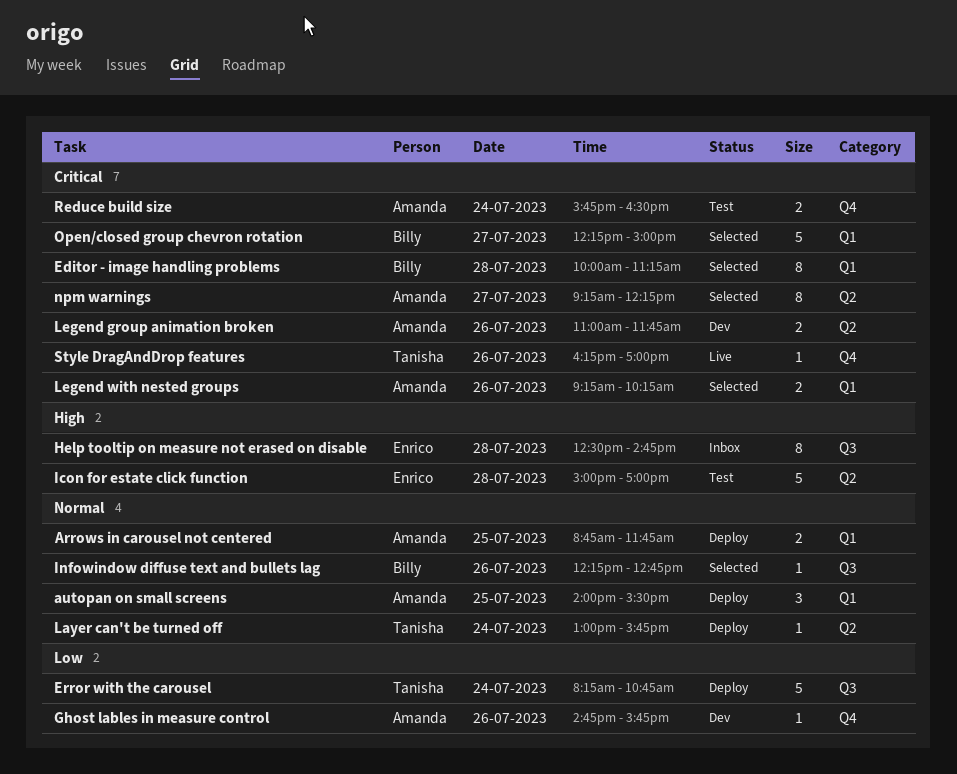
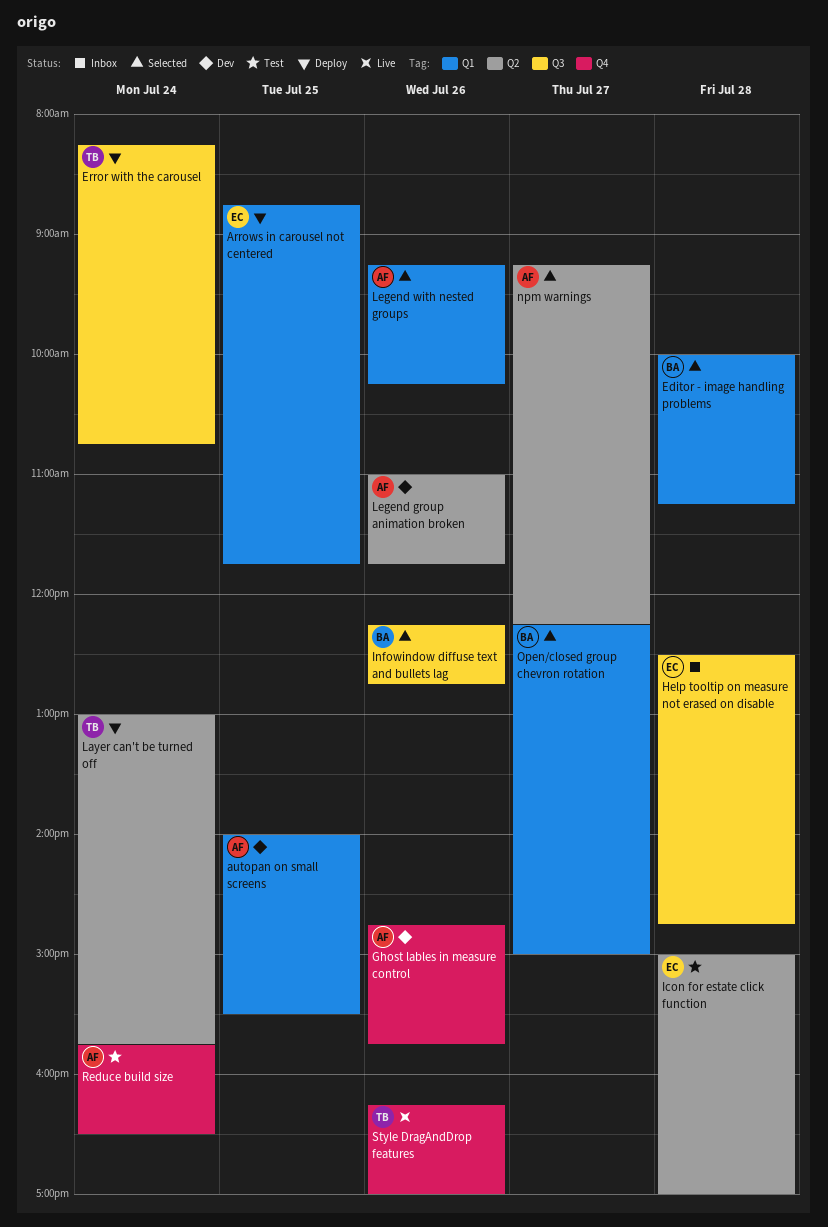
Arrows in carousel not centered, owner: Amanda -> Enrico
autopan on small screens, status: Deploy -> Dev

